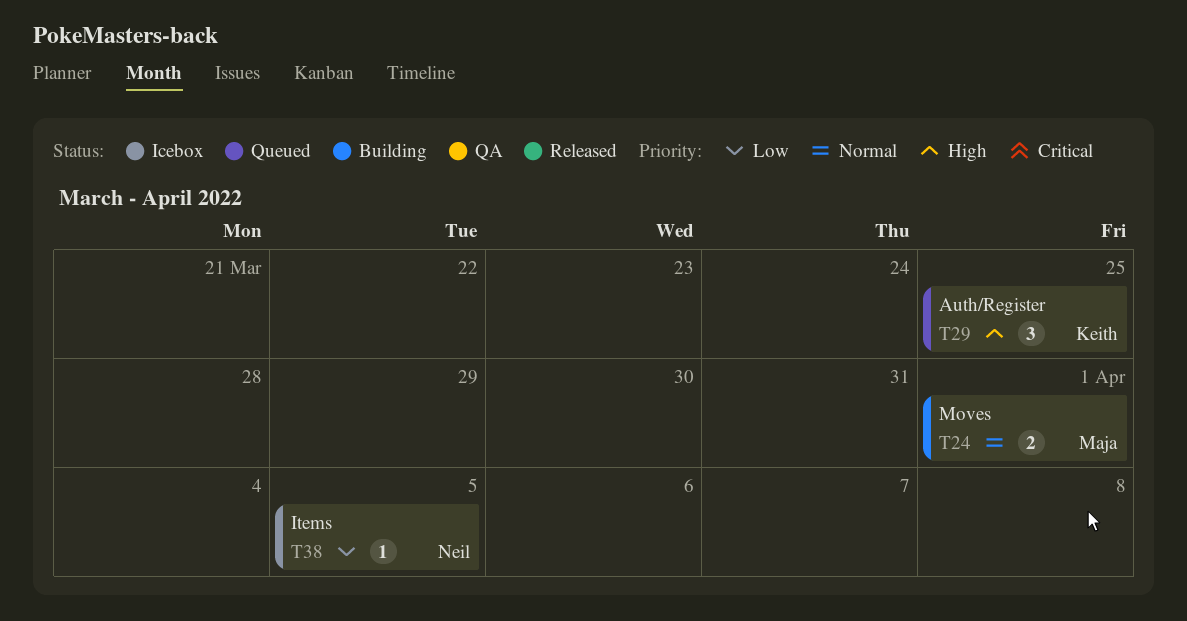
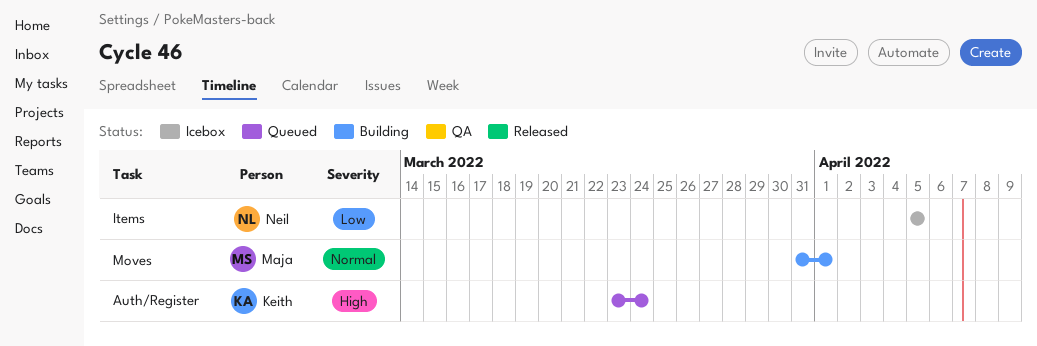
Auth/Register, due: Mar 25 -> Mar 24

